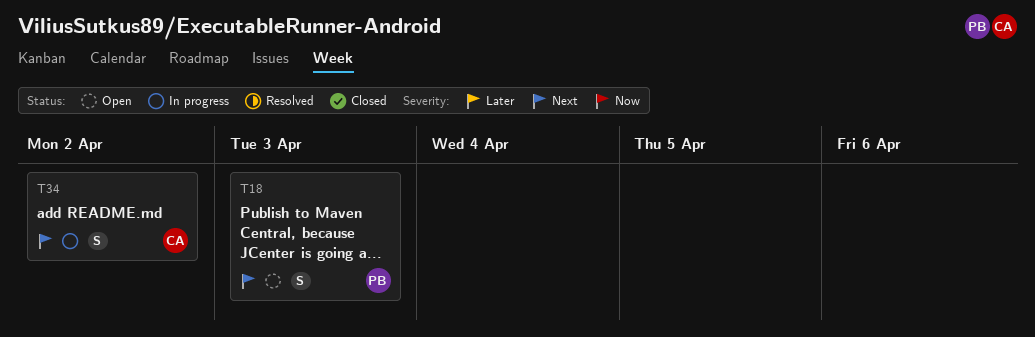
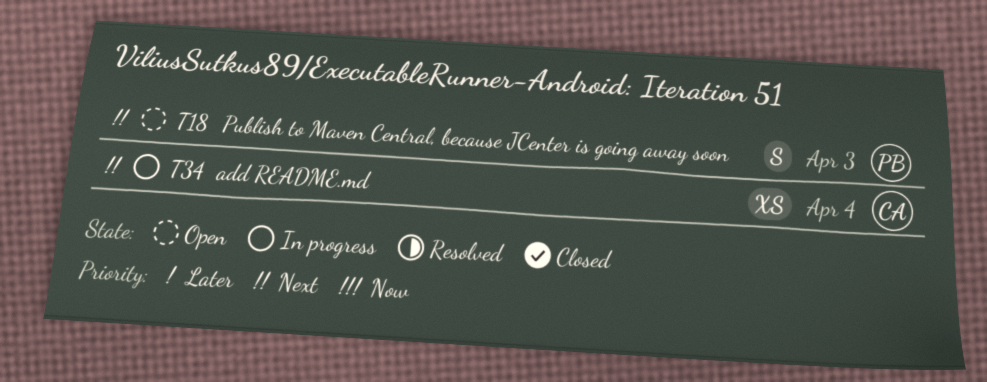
T34, estimate: S -> XS
T34, due: Apr 2 -> Apr 4

